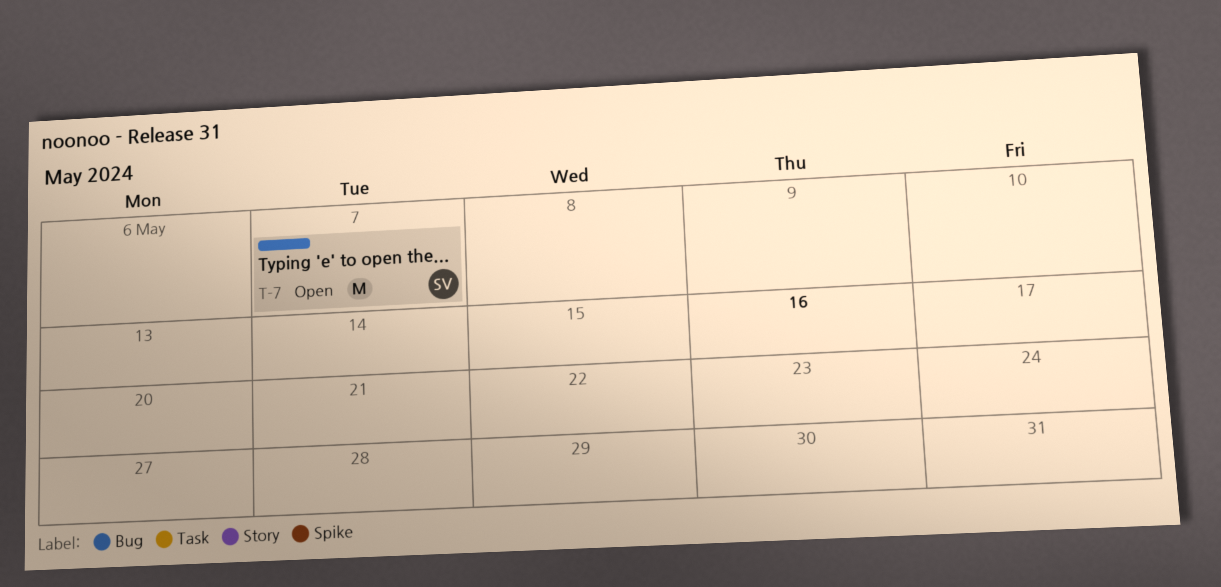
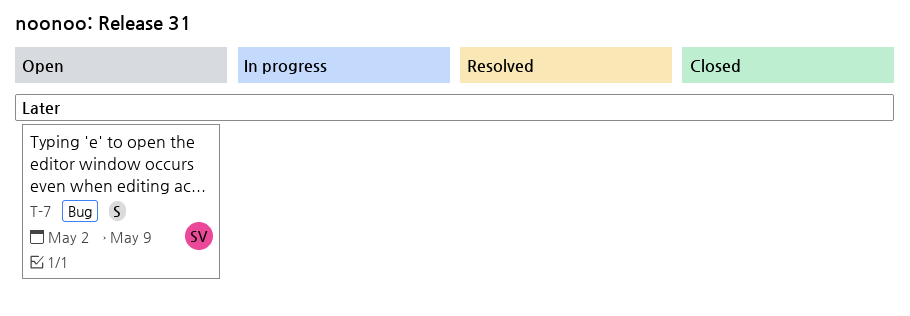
T-7, estimate: M -> S
T-7, due: May 7 -> May 9

